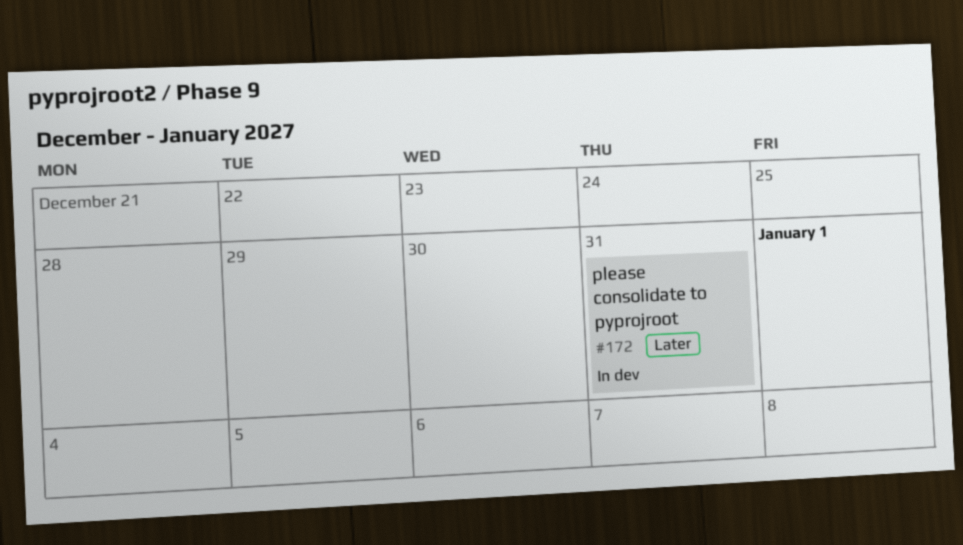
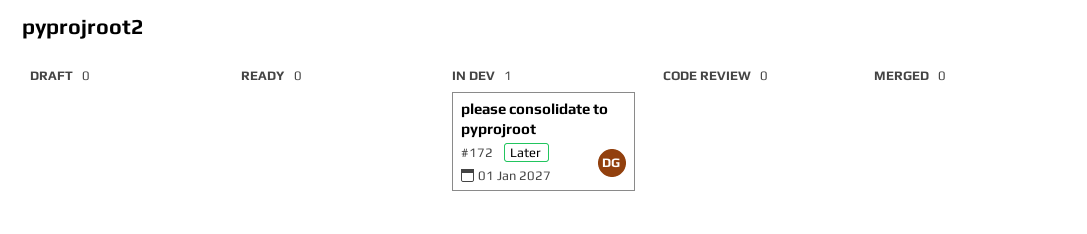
#172, due: Dec 31 -> Jan 1

